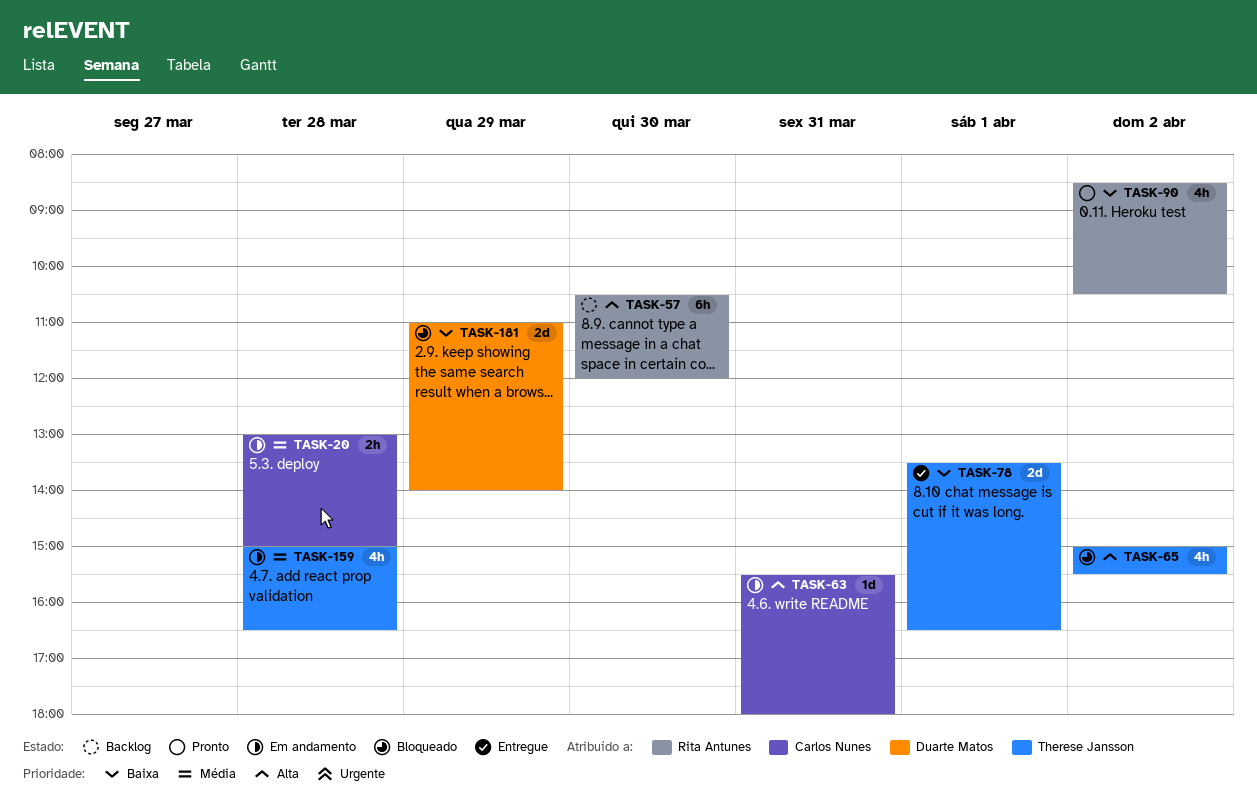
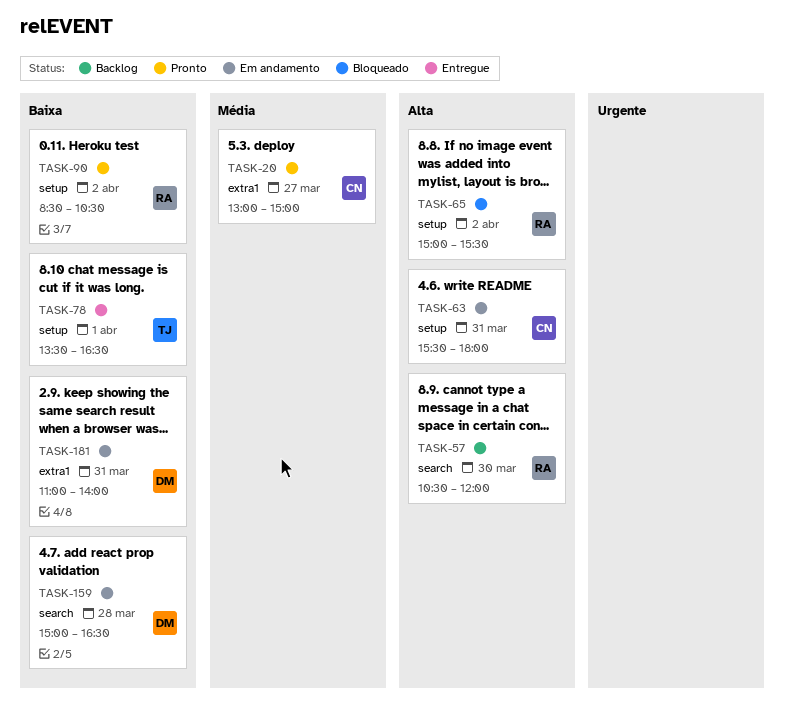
TASK-20, status: Em andamento -> Pronto
TASK-20, day: Mar 28 -> Mar 27
TASK-65, owner: Therese Jansson -> Rita Antunes
TASK-159, owner: Therese Jansson -> Duarte Matos
TASK-159, priority: Média -> Baixa
TASK-181, status: Bloqueado -> Em andamento
TASK-181, day: Mar 29 -> Mar 31

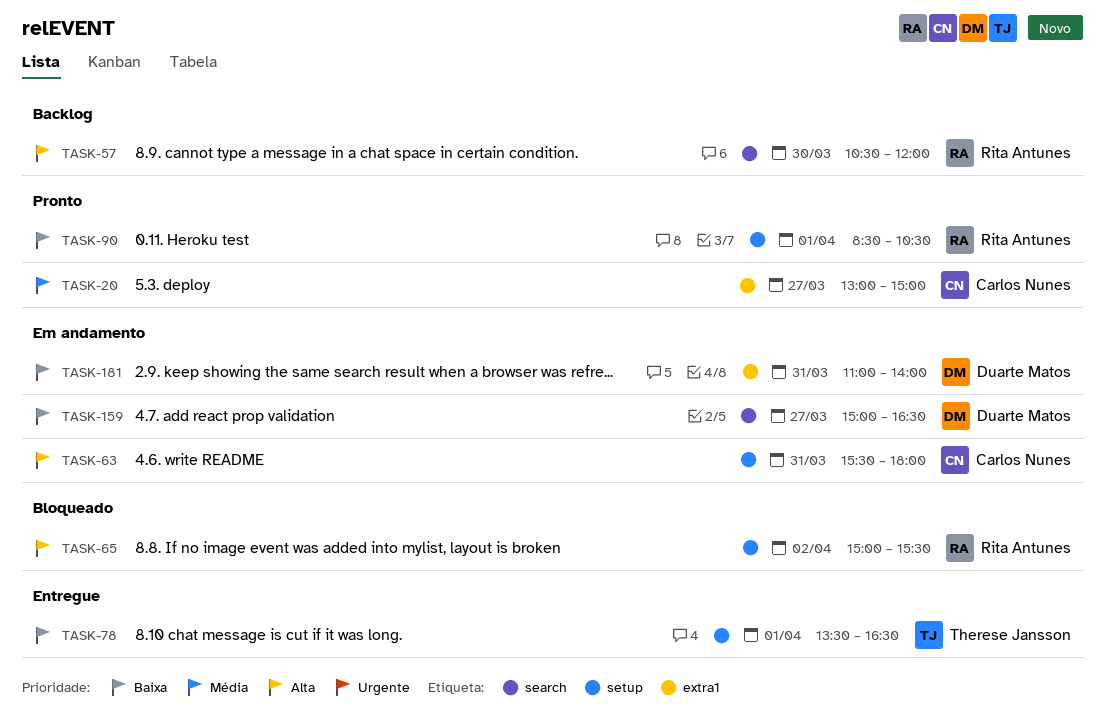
TASK-90, day: Apr 2 -> Apr 1
TASK-159, day: Mar 28 -> Mar 27

